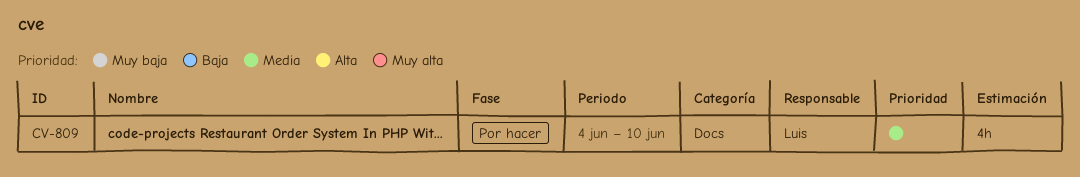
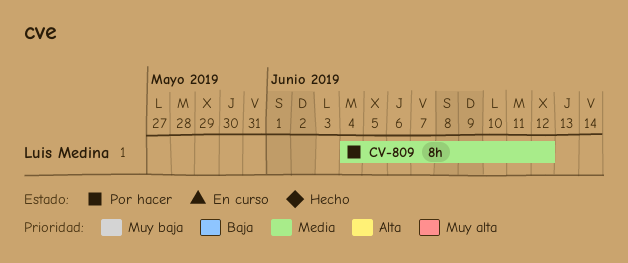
CV-809, estimate: 4h -> 8h
CV-809, due: Jun 10 -> Jun 12

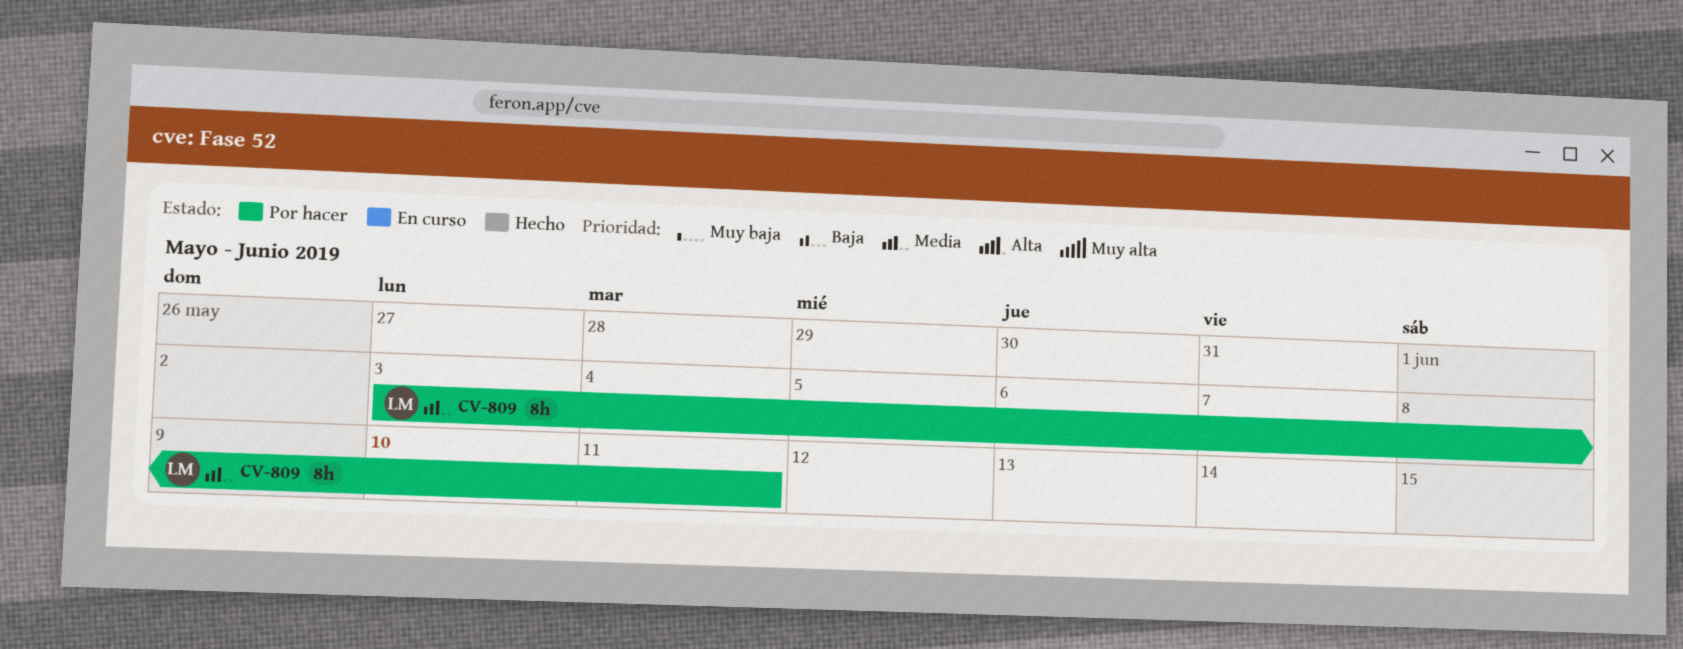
CV-809, start: Jun 4 -> Jun 3
CV-809, due: Jun 12 -> Jun 11

